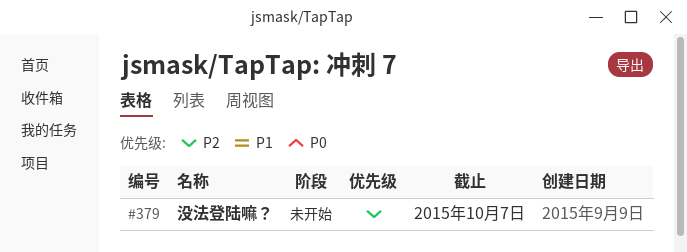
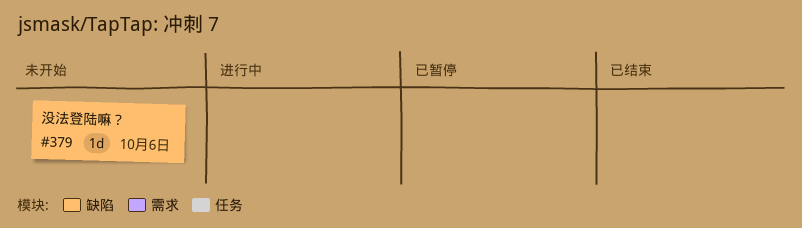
#379, due: Oct 7 -> Oct 6

